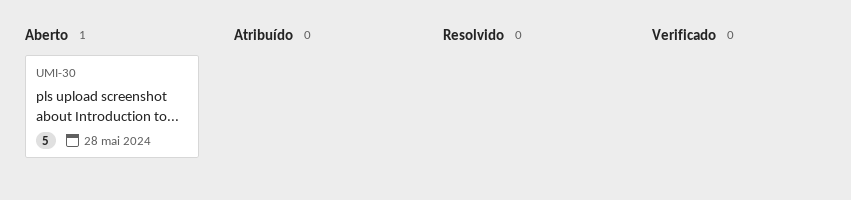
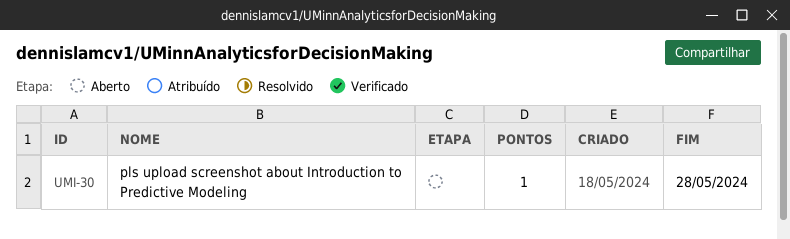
UMI-30, estimate: 5 -> 1

